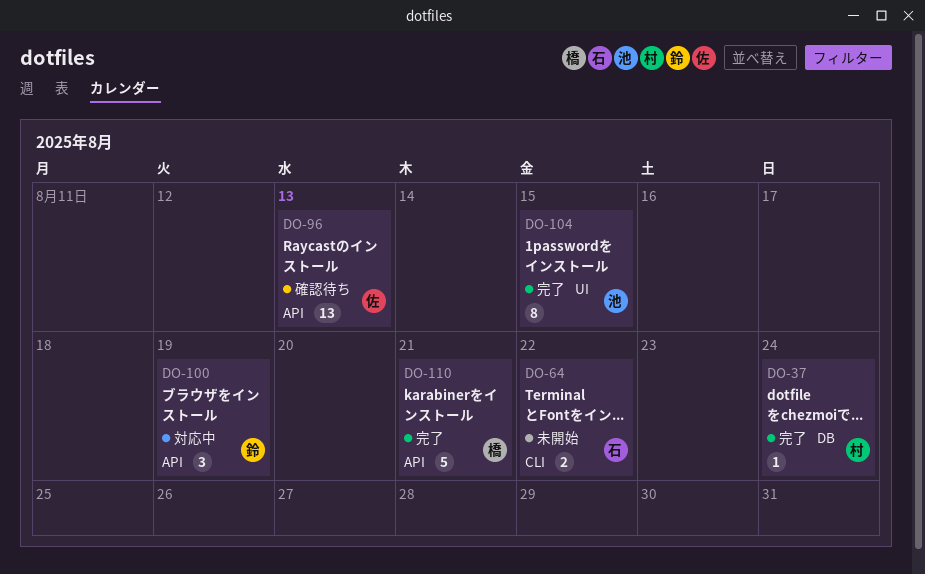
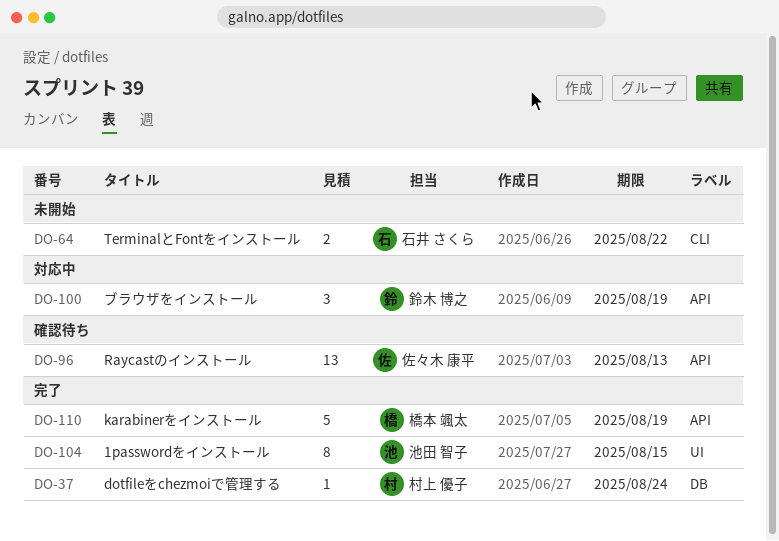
DO-110, due: Aug 21 -> Aug 19

